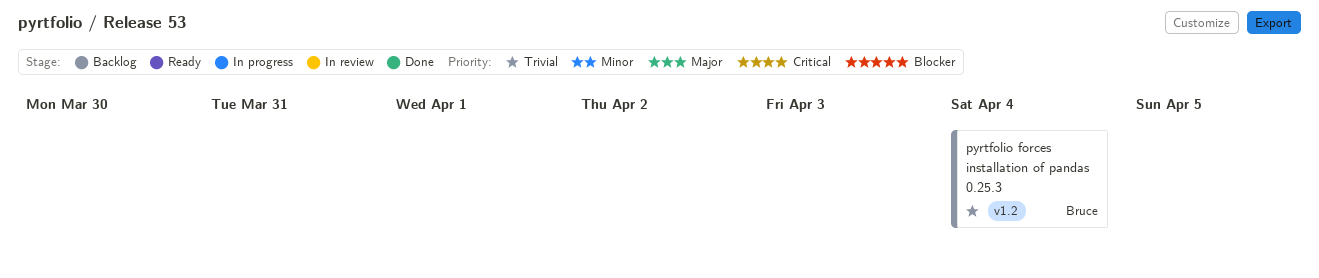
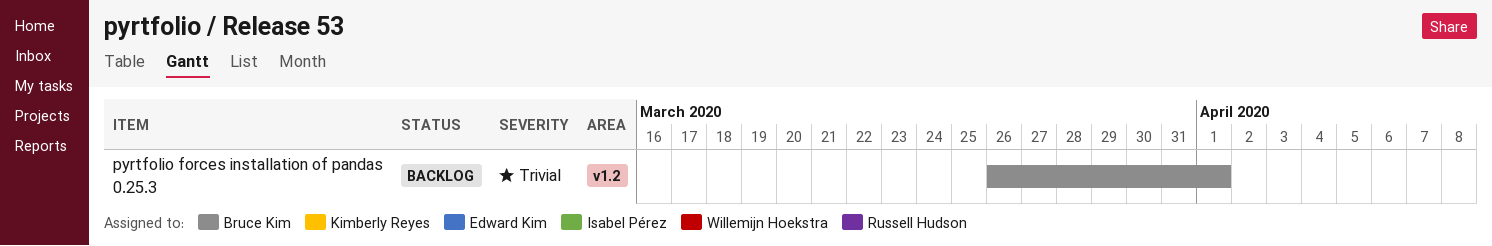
pyrtfolio forces installation of pandas 0.25.3, due: Apr 4 -> Apr 1

